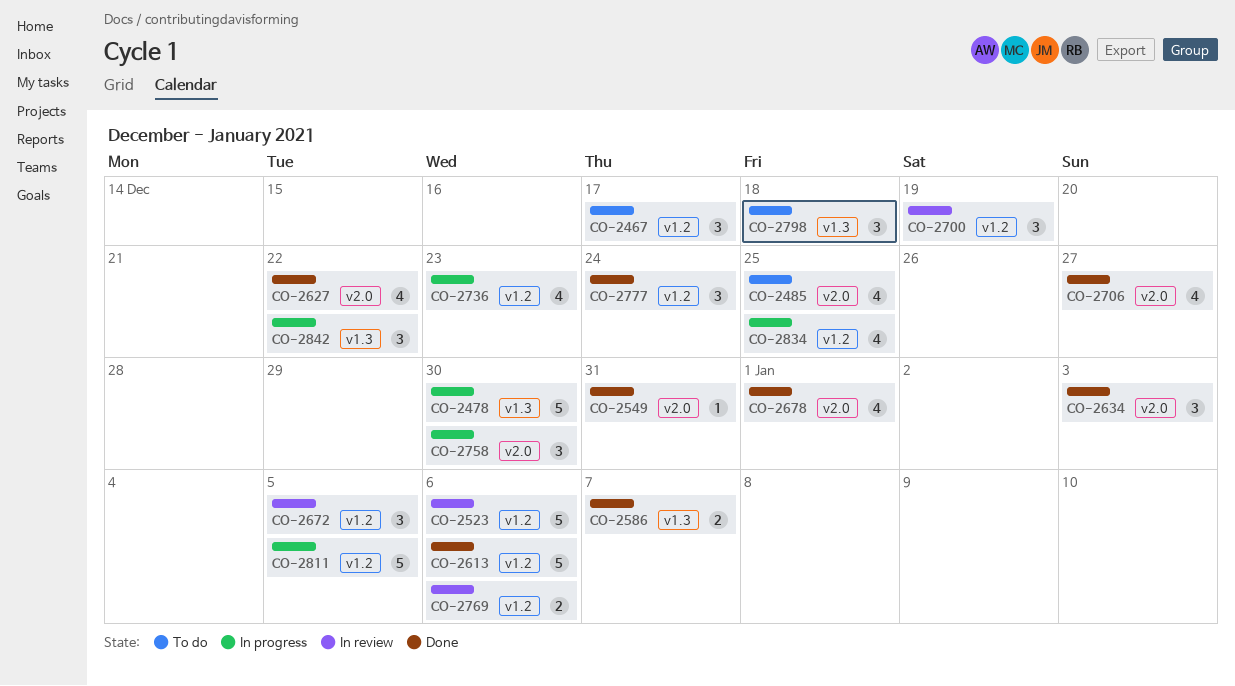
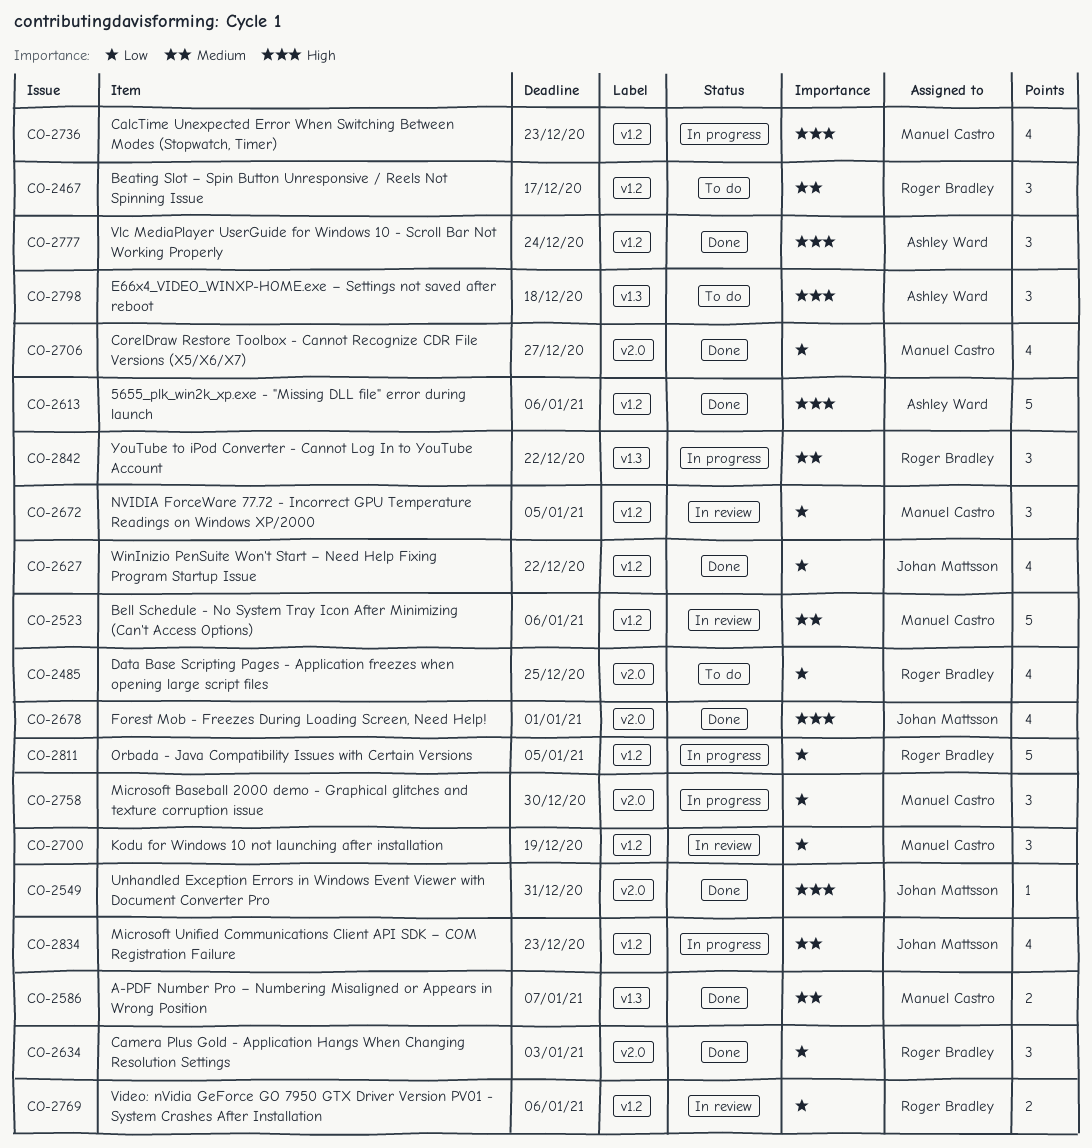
CO-2478: present -> none
CO-2627, label: v2.0 -> v1.2
CO-2834, due: Dec 25 -> Dec 23

